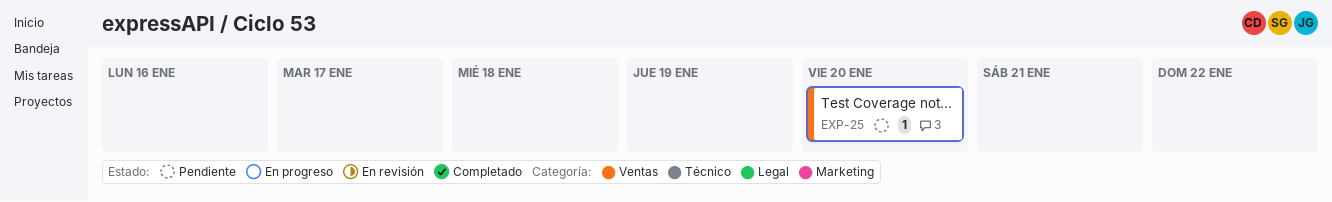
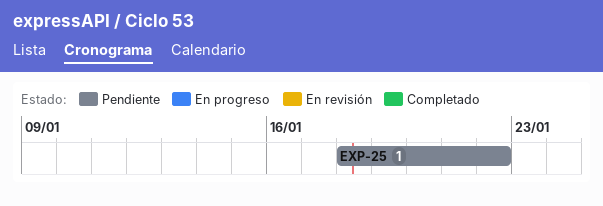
EXP-25, due: Jan 20 -> Jan 22

